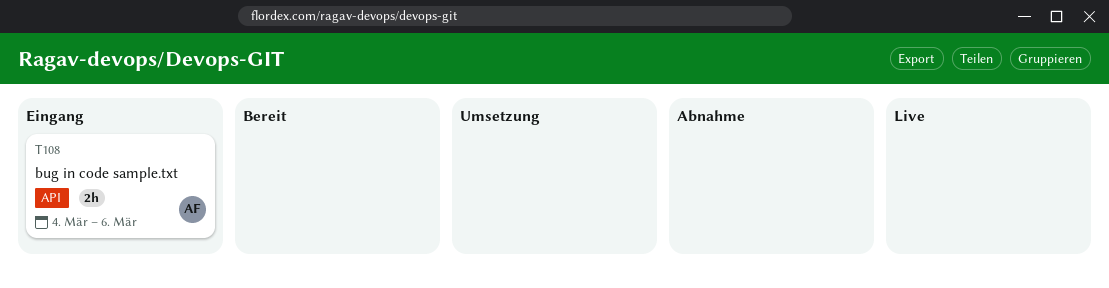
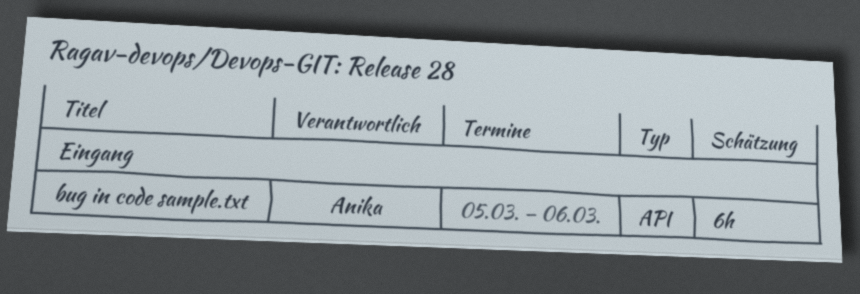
bug in code sample.txt, estimate: 2h -> 6h
bug in code sample.txt, start: Mar 4 -> Mar 5

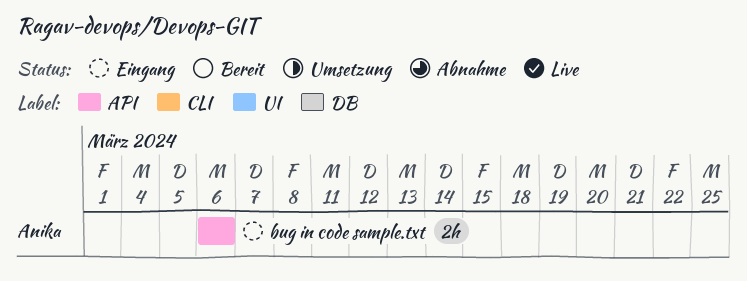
bug in code sample.txt, estimate: 6h -> 2h
bug in code sample.txt, start: Mar 5 -> Mar 6

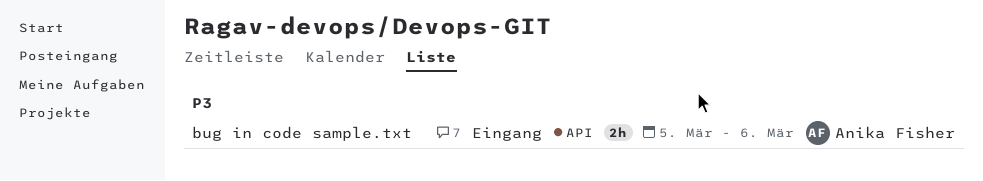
bug in code sample.txt, start: Mar 6 -> Mar 5

